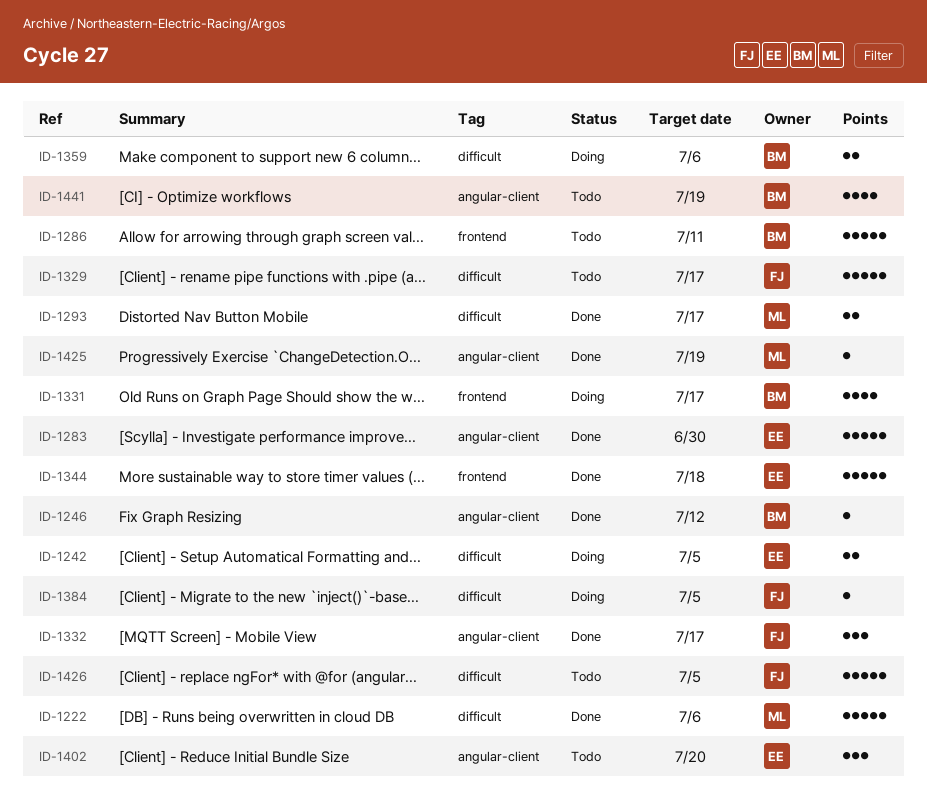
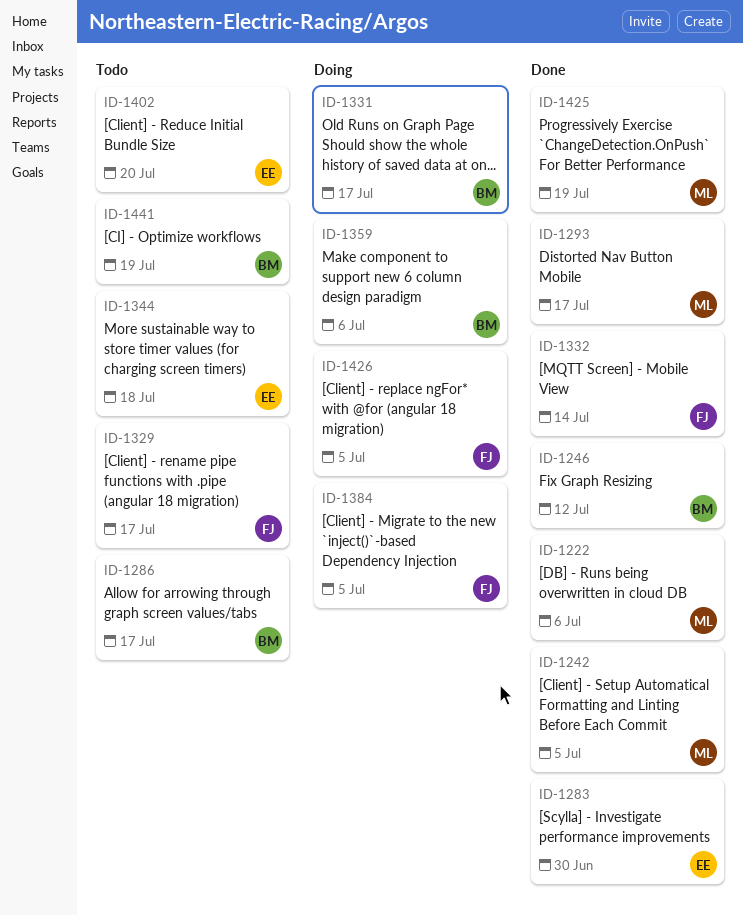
ID-1242, status: Doing -> Done
ID-1242, owner: EE -> ML
ID-1286, due: Jul 11 -> Jul 17
ID-1332, due: Jul 17 -> Jul 14
ID-1344, status: Done -> Todo
ID-1426, status: Todo -> Doing

